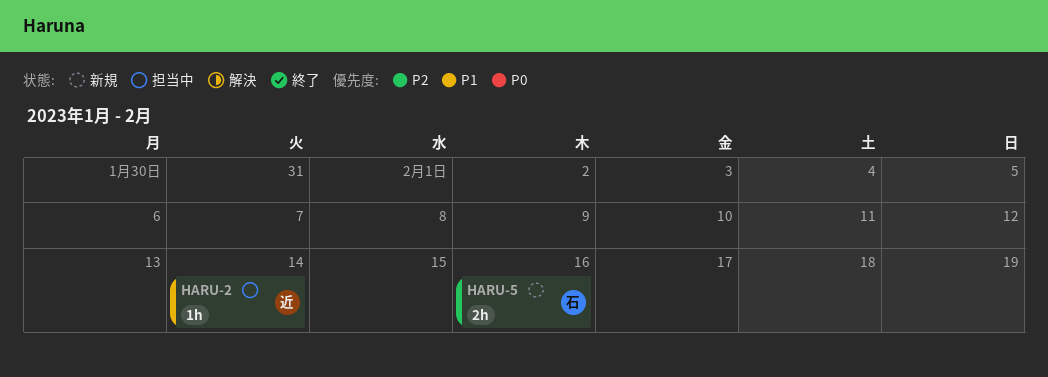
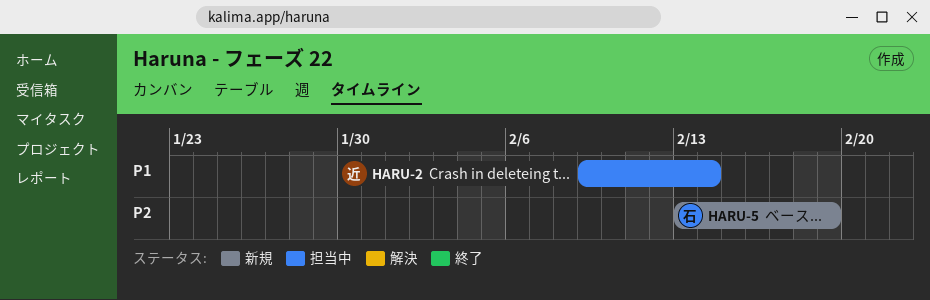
HARU-5, due: Feb 16 -> Feb 19

